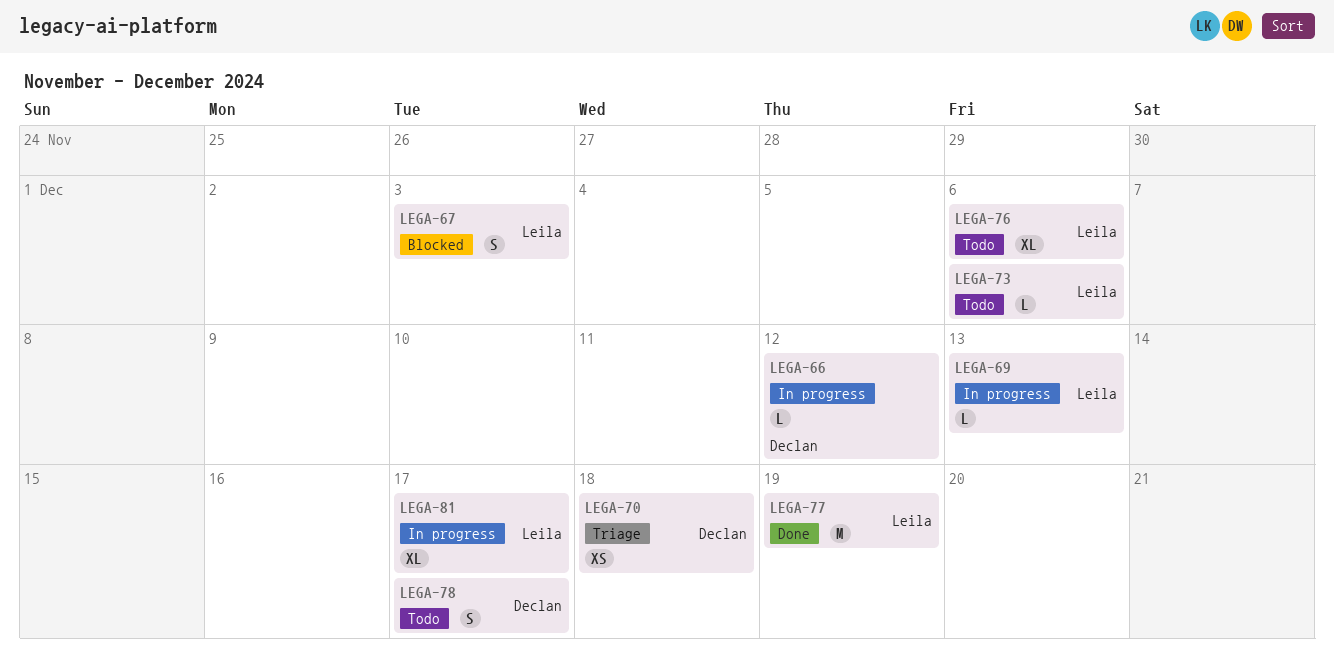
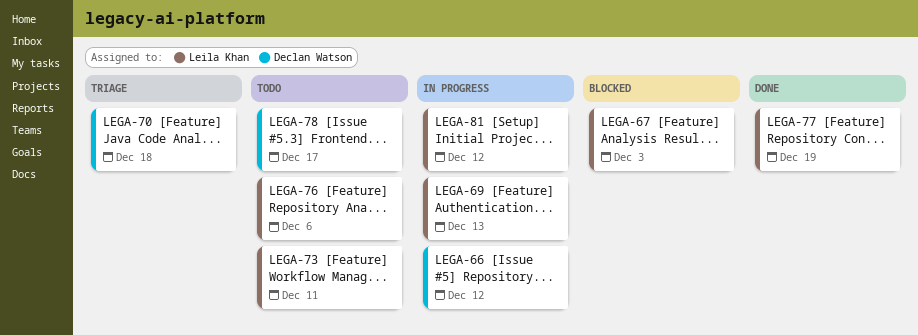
LEGA-73, due: Dec 6 -> Dec 11
LEGA-81, due: Dec 17 -> Dec 12

